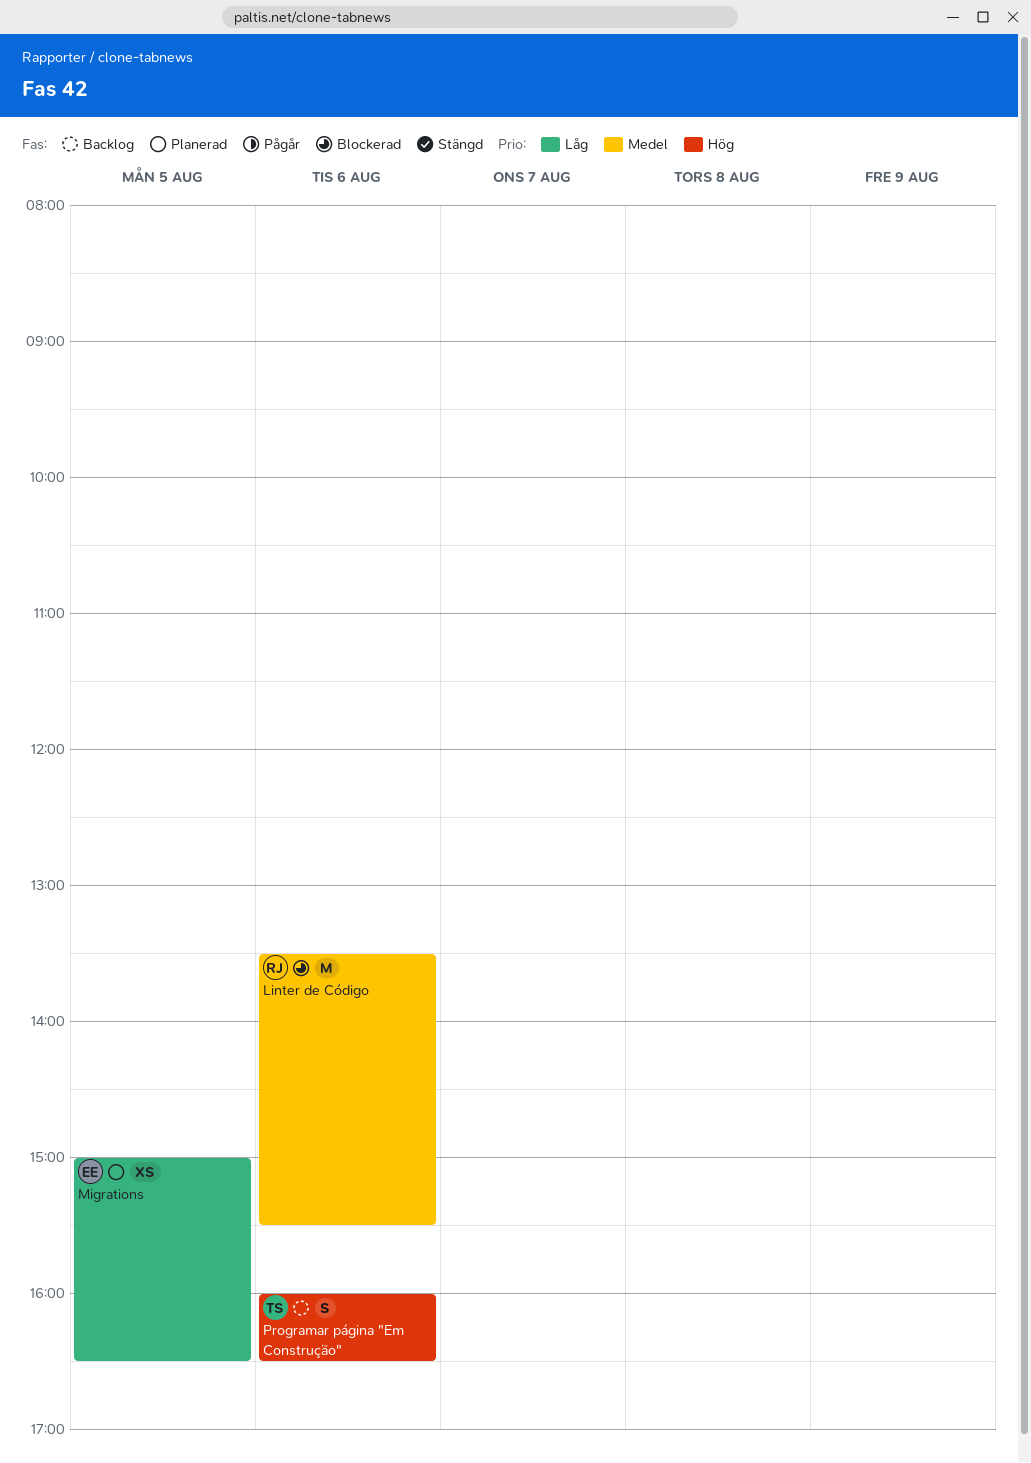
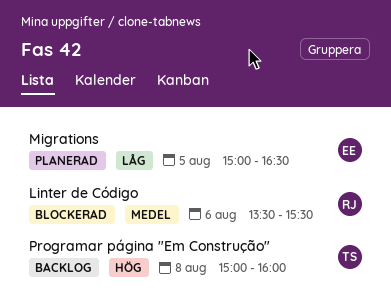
Programar página "Em Construção", day: Aug 6 -> Aug 8
Programar página "Em Construção", begins: 16:00 -> 15:00
Programar página "Em Construção", ends: 16:30 -> 16:00

